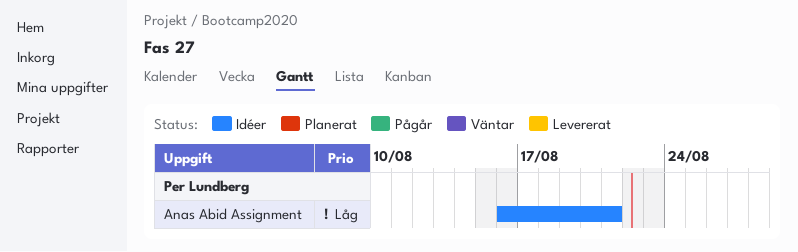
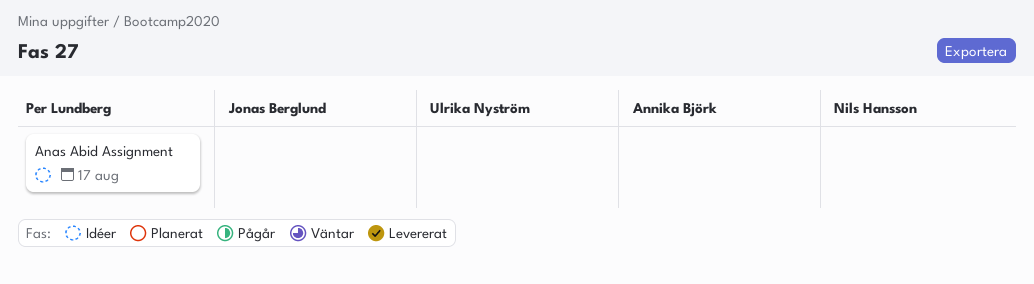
Anas Abid Assignment, due: Aug 21 -> Aug 17

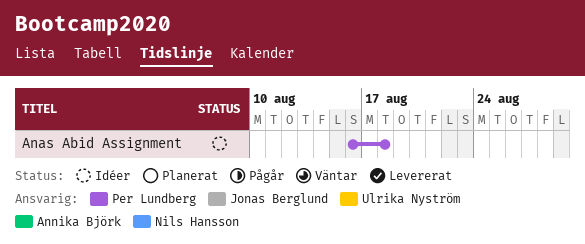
Anas Abid Assignment, due: Aug 17 -> Aug 18

